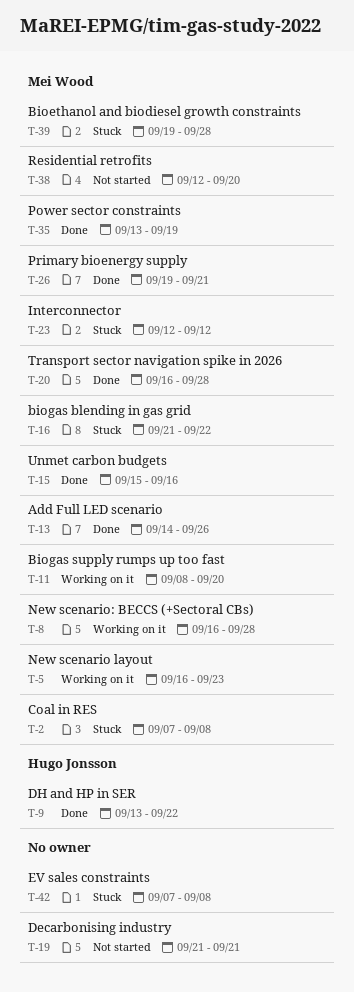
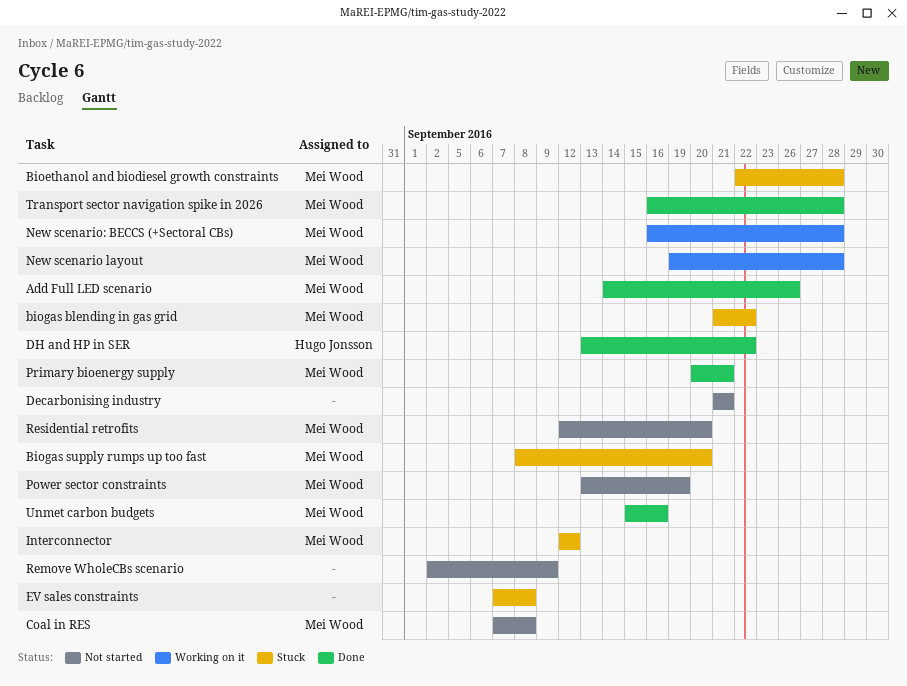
Bioethanol and biodiesel growth constraints, start: Sep 19 -> Sep 22
Biogas supply rumps up too fast, status: Working on it -> Stuck
Coal in RES, status: Stuck -> Not started
New scenario layout, start: Sep 16 -> Sep 19
New scenario layout, due: Sep 23 -> Sep 28
Power sector constraints, status: Done -> Not started
Primary bioenergy supply, start: Sep 19 -> Sep 20
Remove WholeCBs scenario: none -> present

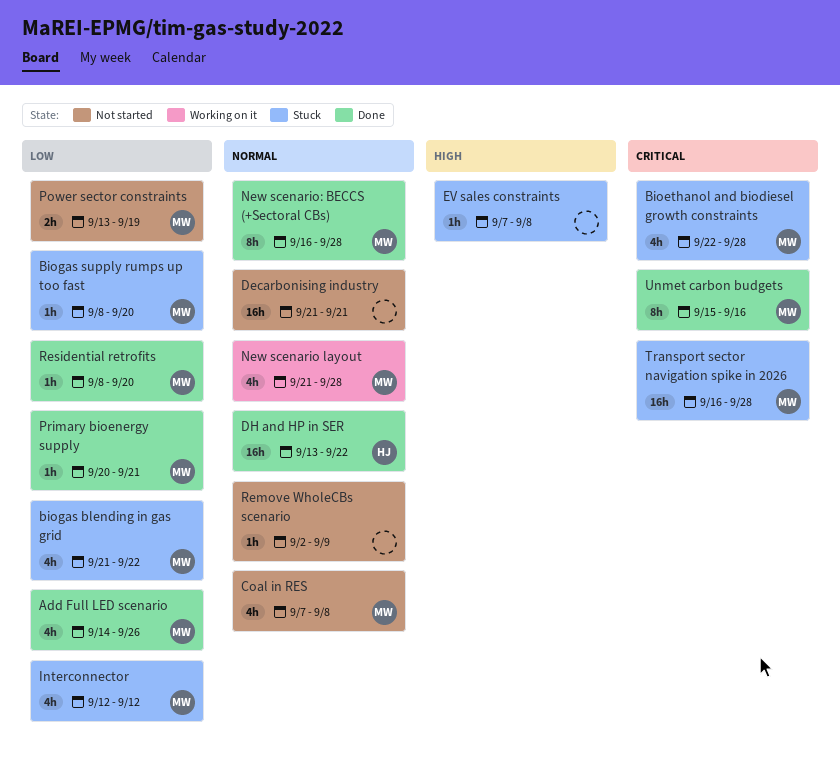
New scenario layout, start: Sep 19 -> Sep 21
New scenario: BECCS (+Sectoral CBs), status: Working on it -> Done
Residential retrofits, status: Not started -> Done
Residential retrofits, start: Sep 12 -> Sep 8
Transport sector navigation spike in 2026, status: Done -> Stuck

